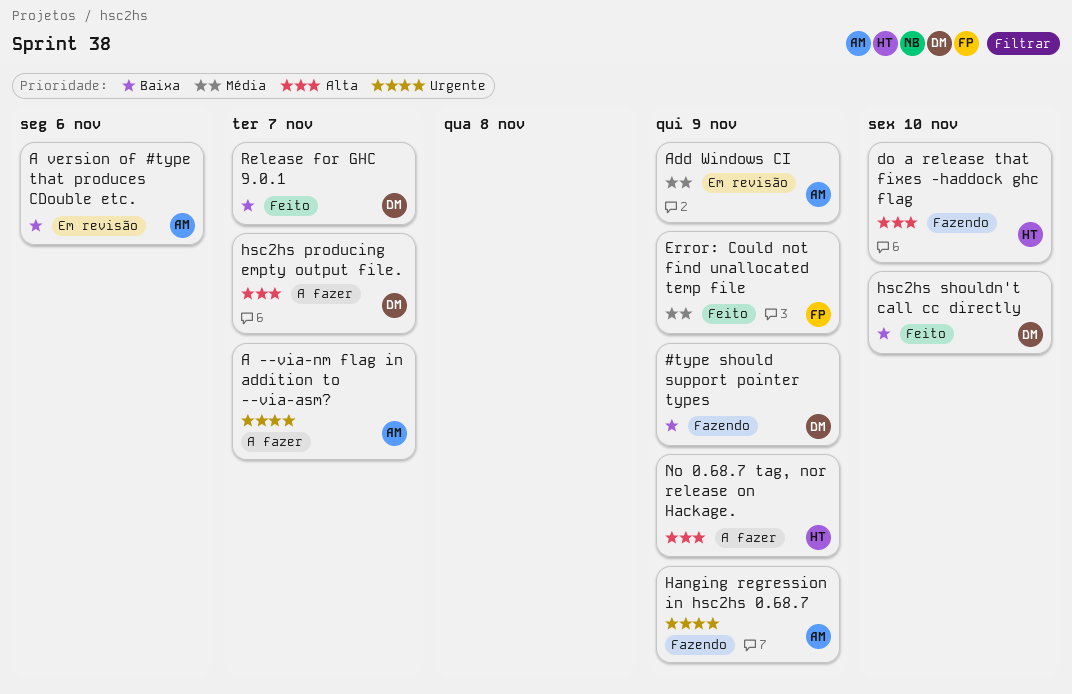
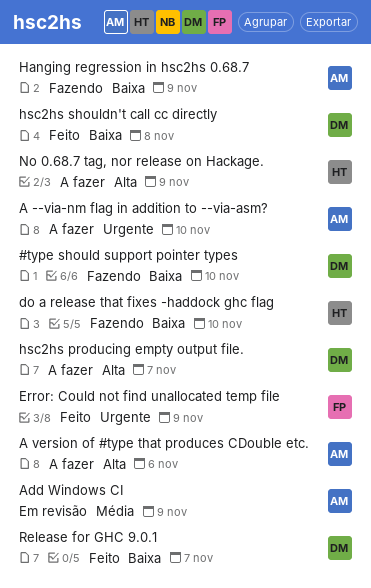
#type should support pointer types, due: Nov 9 -> Nov 10
A --via-nm flag in addition to --via-asm?, due: Nov 7 -> Nov 10
A version of #type that produces CDouble etc., status: Em revisão -> A fazer
A version of #type that produces CDouble etc., priority: Baixa -> Alta
do a release that fixes -haddock ghc flag, priority: Alta -> Baixa
Error: Could not find unallocated temp file, priority: Média -> Urgente
Hanging regression in hsc2hs 0.68.7, priority: Urgente -> Baixa
hsc2hs shouldn't call cc directly, due: Nov 10 -> Nov 8

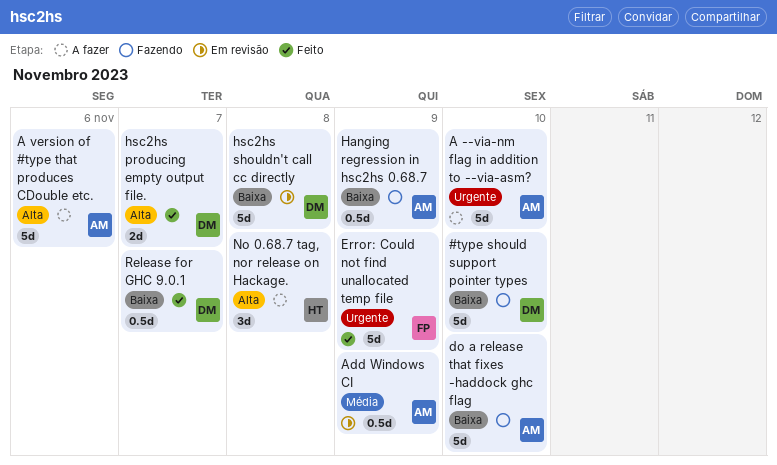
do a release that fixes -haddock ghc flag, owner: HT -> AM
hsc2hs producing empty output file., status: A fazer -> Feito
hsc2hs shouldn't call cc directly, status: Feito -> Em revisão
No 0.68.7 tag, nor release on Hackage., due: Nov 9 -> Nov 8

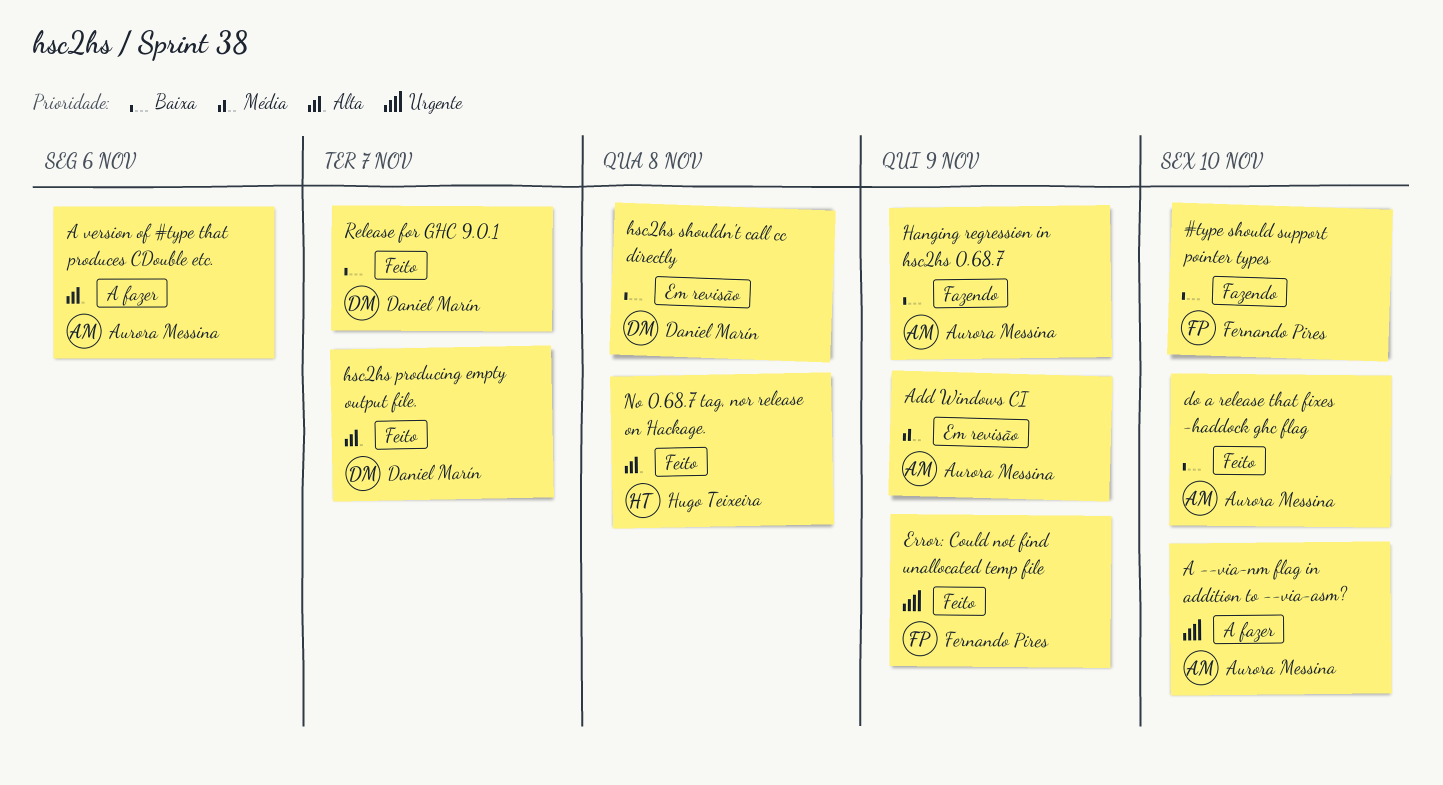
#type should support pointer types, owner: Daniel Marín -> Fernando Pires
do a release that fixes -haddock ghc flag, status: Fazendo -> Feito
No 0.68.7 tag, nor release on Hackage., status: A fazer -> Feito

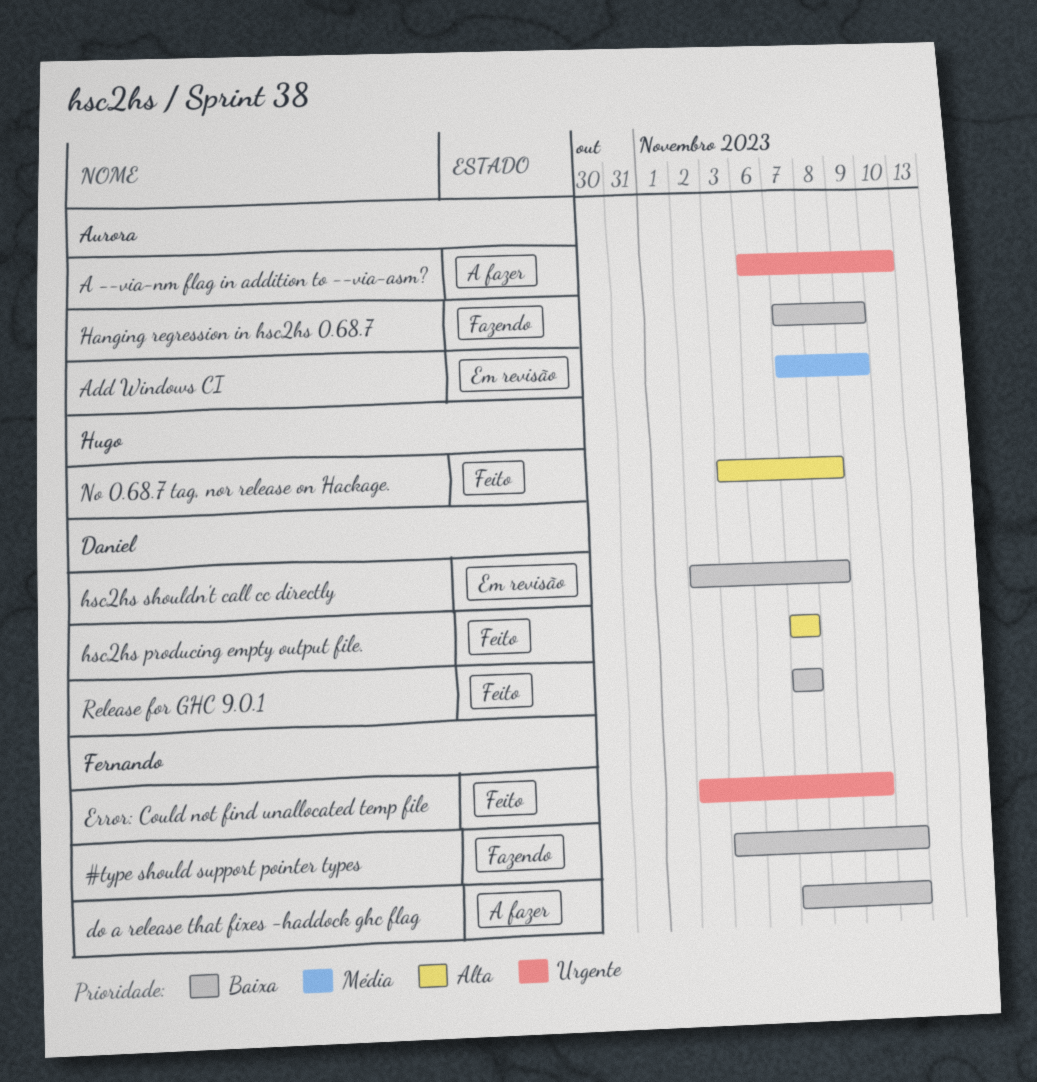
A version of #type that produces CDouble etc.: present -> none
do a release that fixes -haddock ghc flag, status: Feito -> A fazer
do a release that fixes -haddock ghc flag, owner: Aurora Messina -> Fernando Pires

